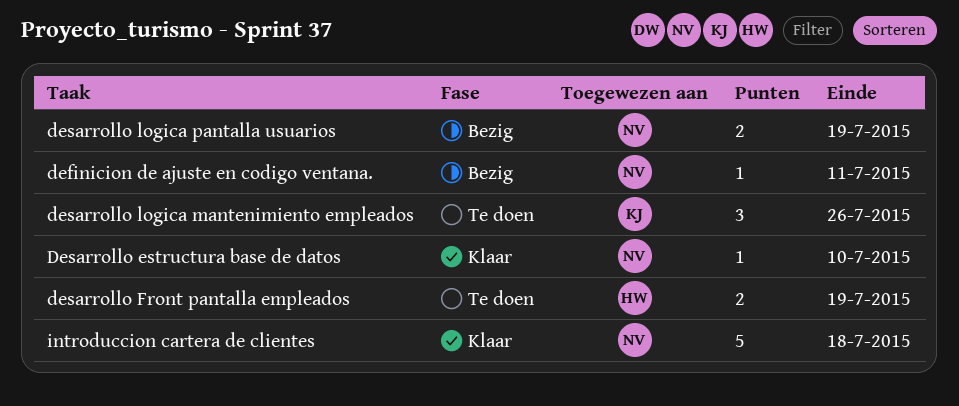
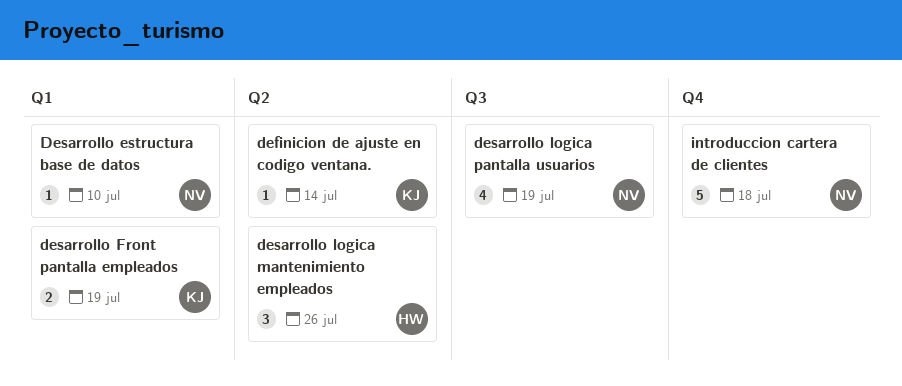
definicion de ajuste en codigo ventana., owner: NV -> KJ
definicion de ajuste en codigo ventana., due: Jul 11 -> Jul 14
desarrollo Front pantalla empleados, owner: HW -> KJ
desarrollo logica mantenimiento empleados, owner: KJ -> HW
desarrollo logica pantalla usuarios, estimate: 2 -> 4

